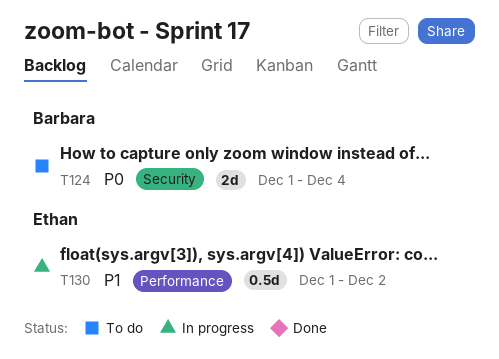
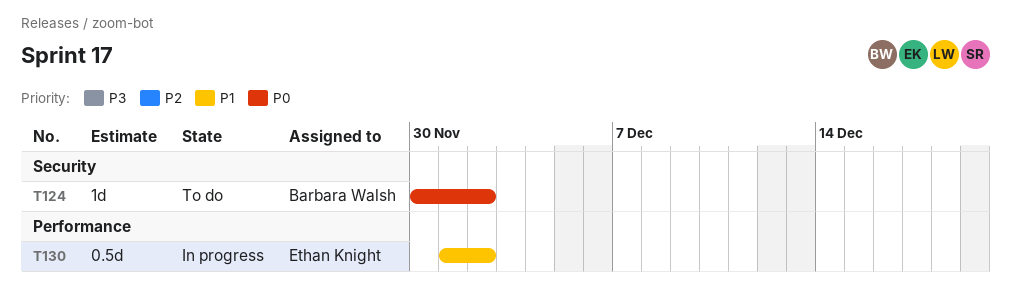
T124, estimate: 2d -> 1d
T124, start: Dec 1 -> Nov 30
T124, due: Dec 4 -> Dec 2

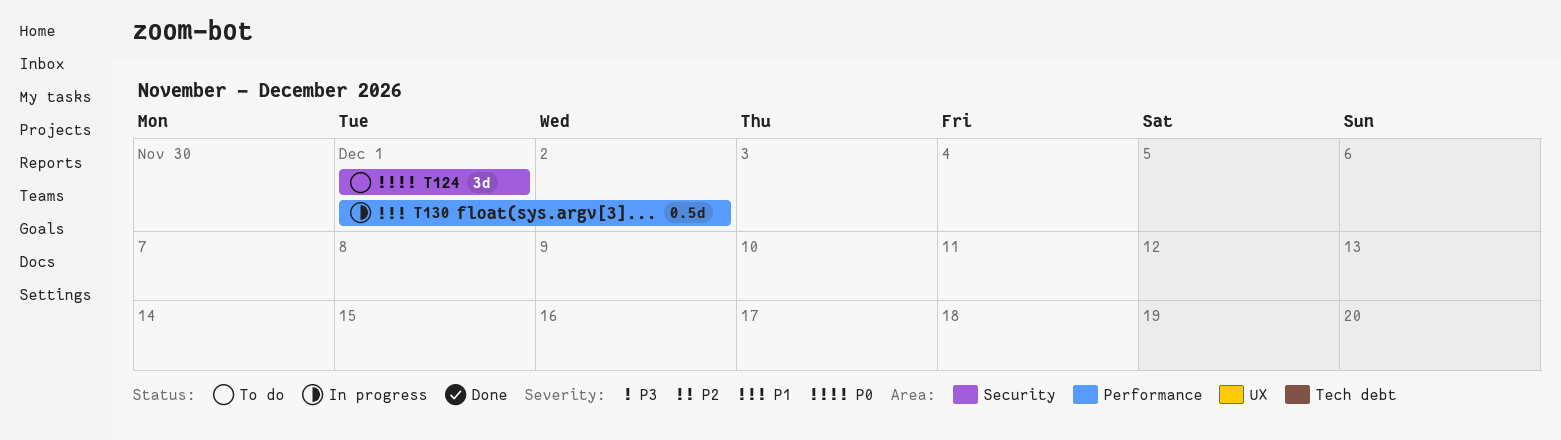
T124, estimate: 1d -> 3d
T124, start: Nov 30 -> Dec 1
T124, due: Dec 2 -> Dec 1

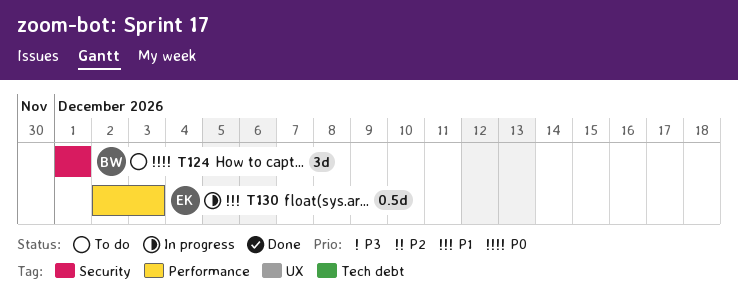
T130, start: Dec 1 -> Dec 2
T130, due: Dec 2 -> Dec 3

